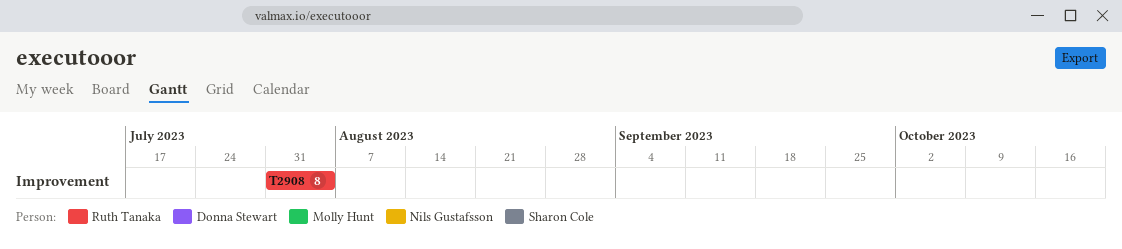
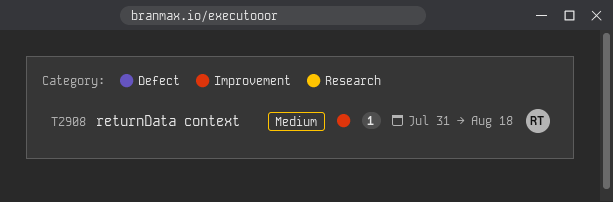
T2908, estimate: 8 -> 1
T2908, due: Aug 4 -> Aug 18

